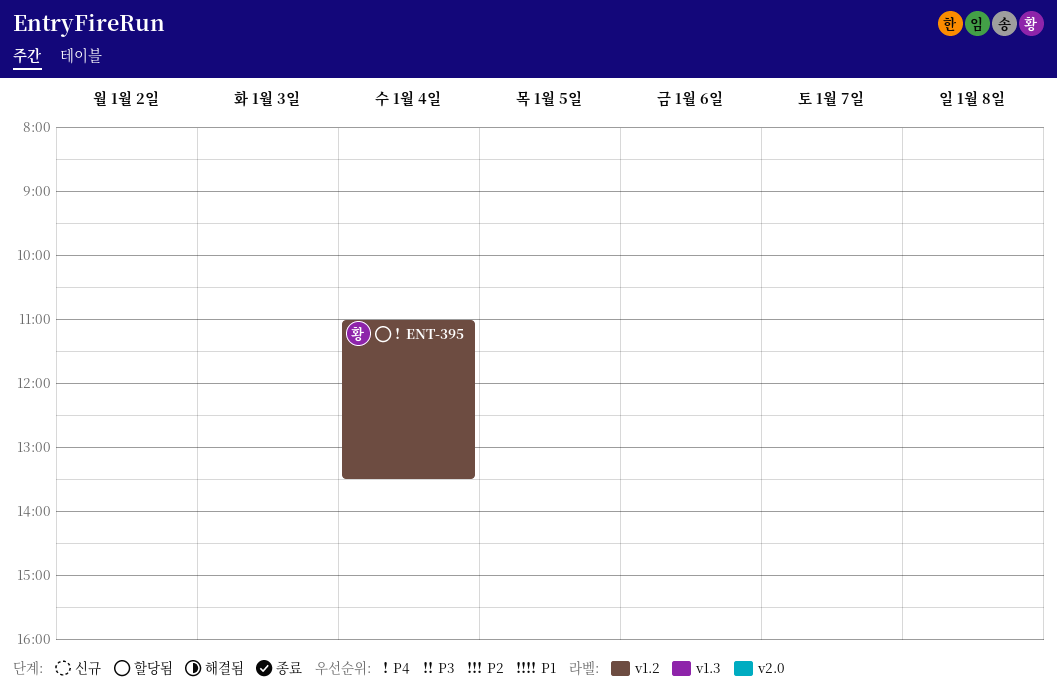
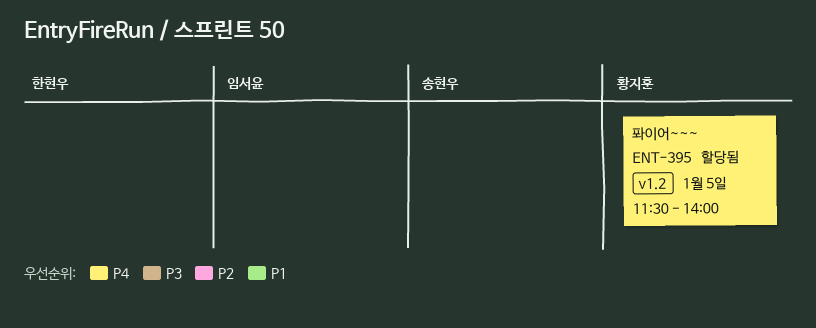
ENT-395, day: Jan 4 -> Jan 5
ENT-395, begins: 11:00 -> 11:30
ENT-395, ends: 13:30 -> 14:00

